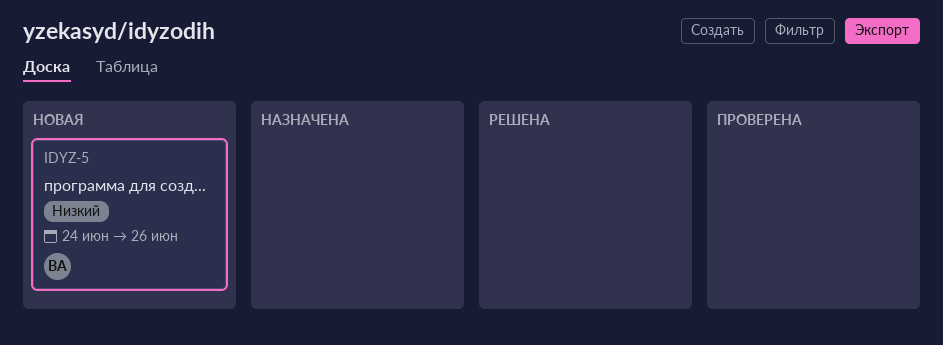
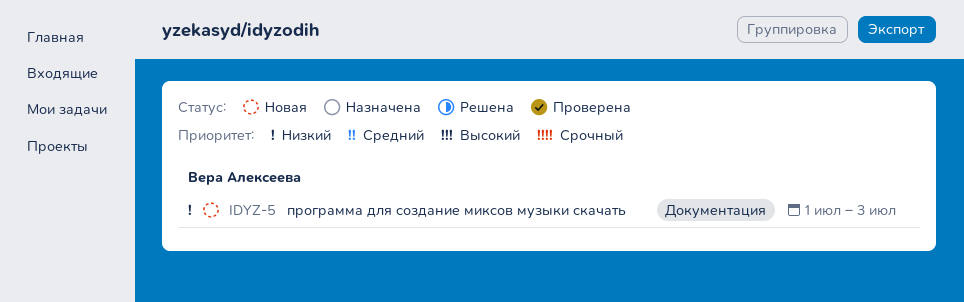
IDYZ-5, start: Jun 24 -> Jul 1
IDYZ-5, due: Jun 26 -> Jul 3

